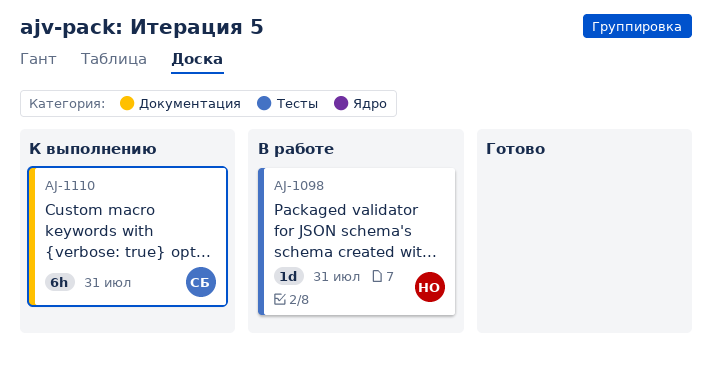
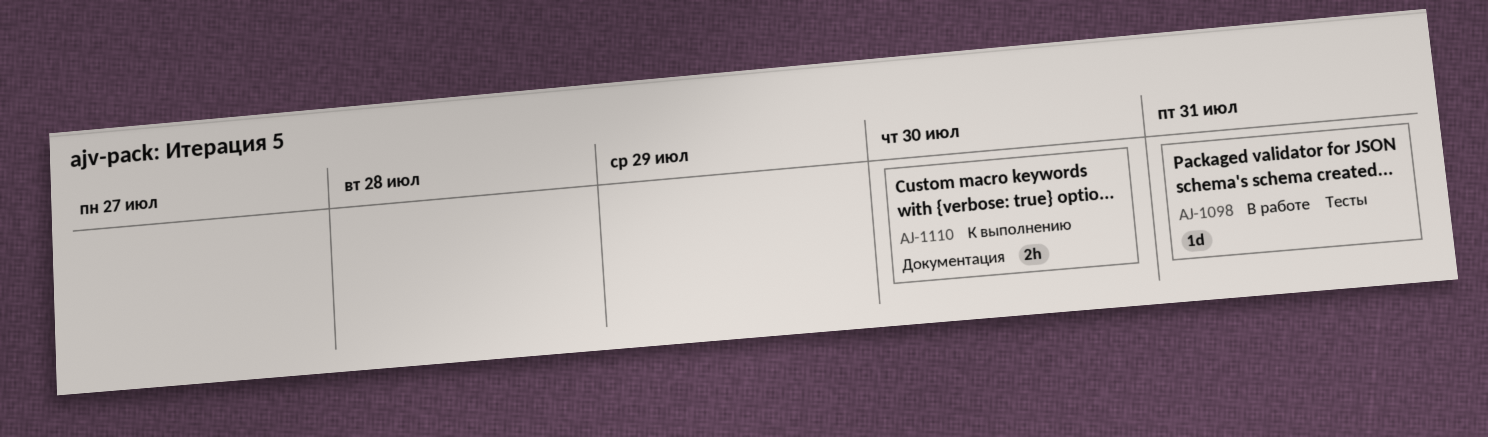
AJ-1110, estimate: 6h -> 2h
AJ-1110, due: Jul 31 -> Jul 30

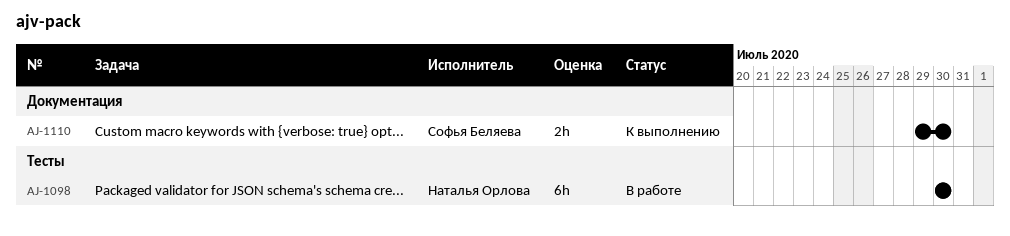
AJ-1098, estimate: 1d -> 6h
AJ-1098, due: Jul 31 -> Jul 30

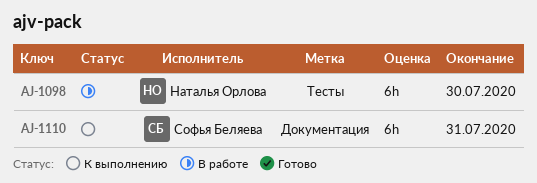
AJ-1110, estimate: 2h -> 6h
AJ-1110, due: Jul 30 -> Jul 31

